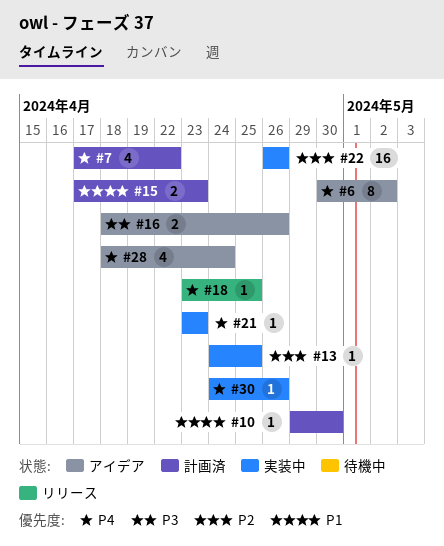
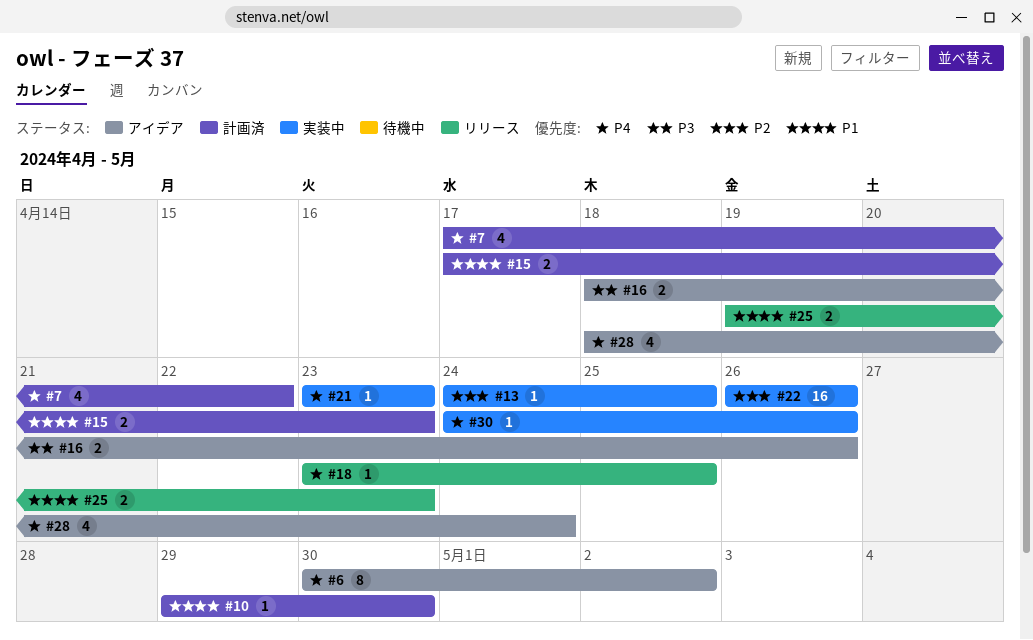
#25: none -> present

